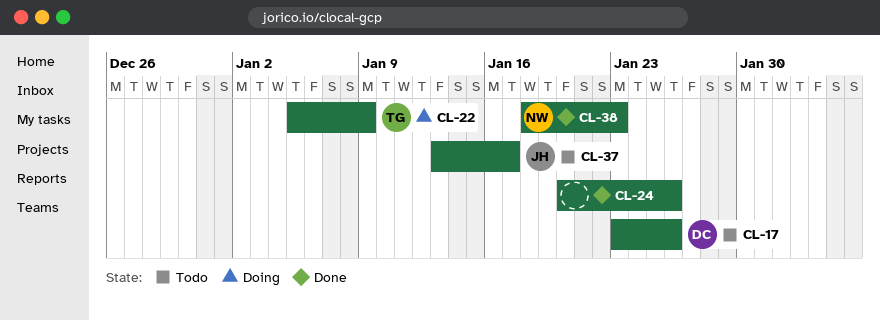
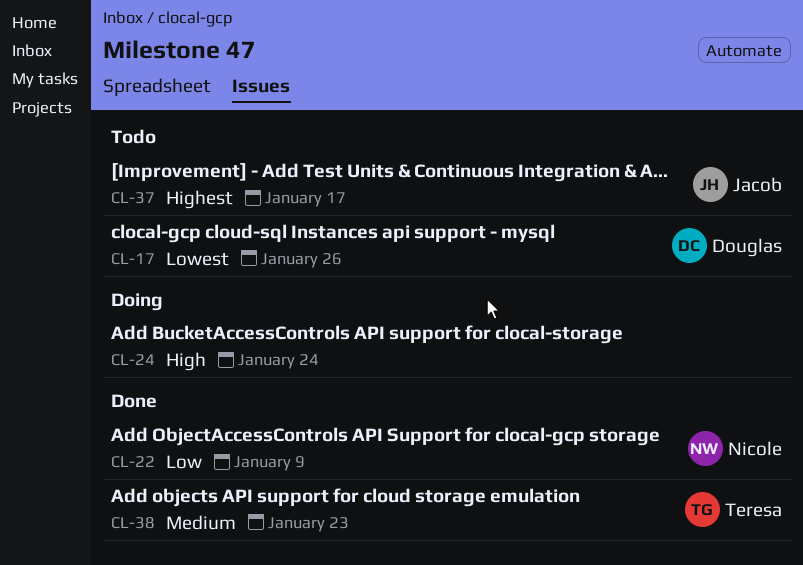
CL-22, status: Doing -> Done
CL-22, owner: Teresa -> Nicole
CL-24, status: Done -> Doing
CL-24, due: Jan 26 -> Jan 24
CL-38, owner: Nicole -> Teresa

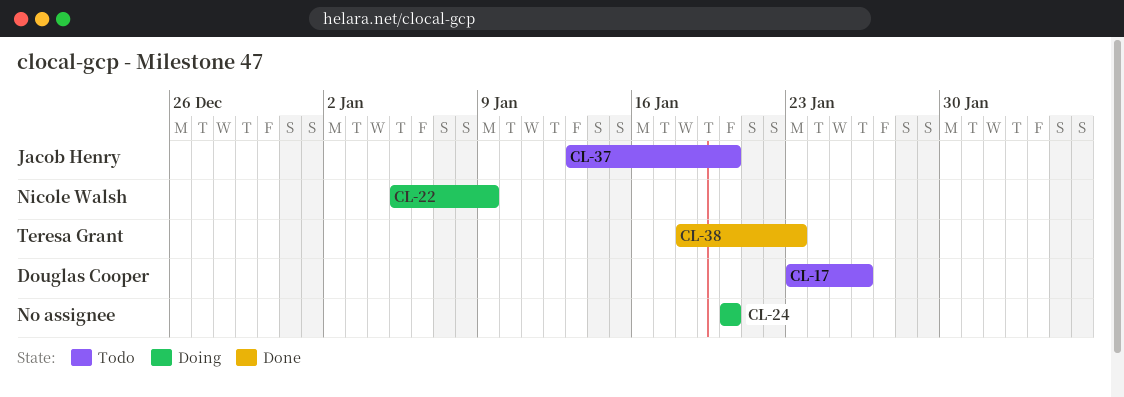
CL-22, status: Done -> Doing
CL-24, due: Jan 24 -> Jan 20
CL-37, due: Jan 17 -> Jan 20

